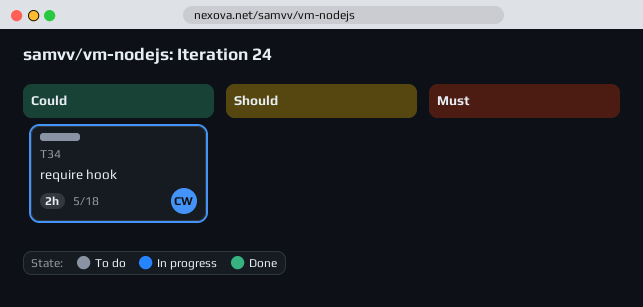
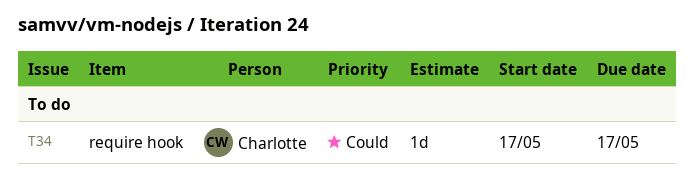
T34, estimate: 2h -> 1d
T34, due: May 18 -> May 17

